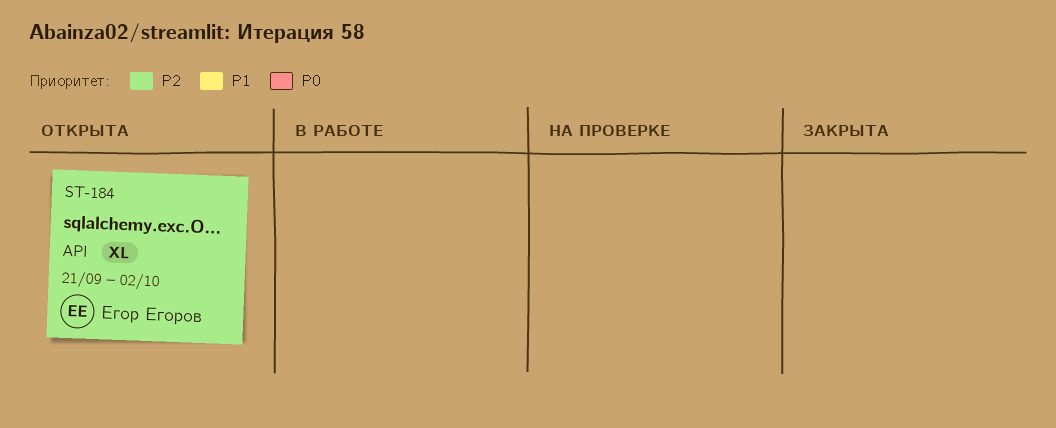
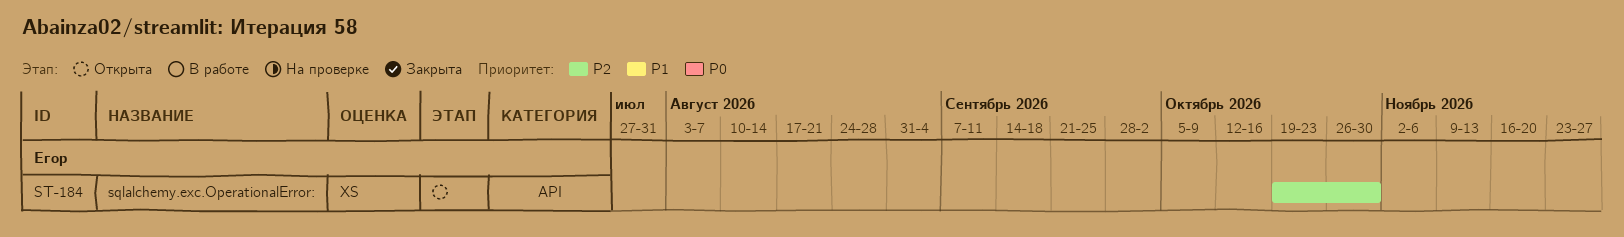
ST-184, estimate: XL -> XS
ST-184, start: Sep 21 -> Oct 19
ST-184, due: Oct 2 -> Oct 30

